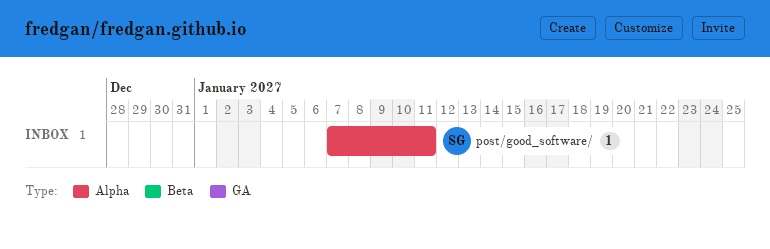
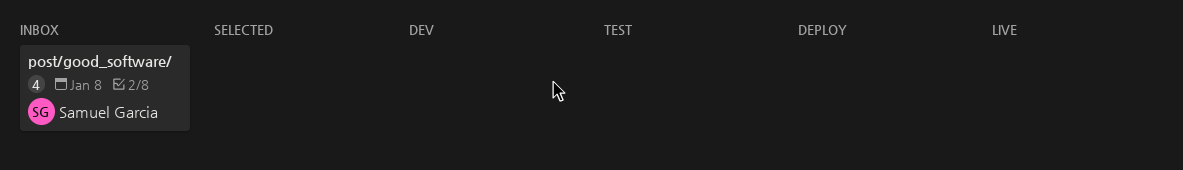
post/good_software/, estimate: 1 -> 4
post/good_software/, due: Jan 11 -> Jan 8

